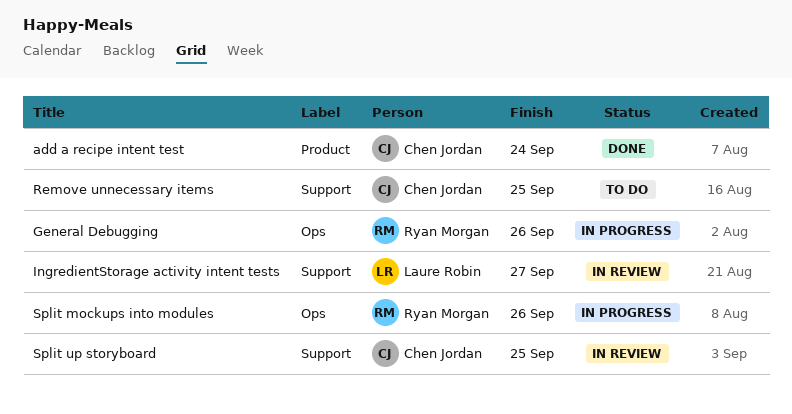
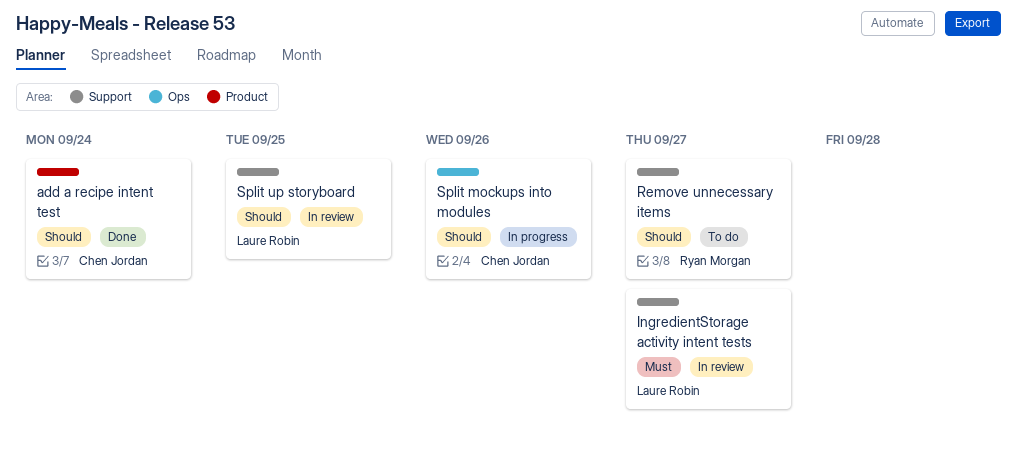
General Debugging: present -> none
Remove unnecessary items, owner: Chen Jordan -> Ryan Morgan
Remove unnecessary items, due: Sep 25 -> Sep 27
Split mockups into modules, owner: Ryan Morgan -> Chen Jordan
Split up storyboard, owner: Chen Jordan -> Laure Robin

